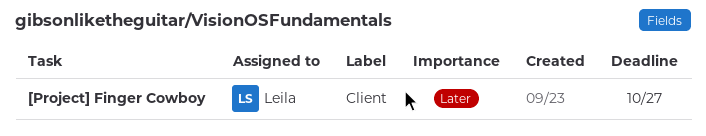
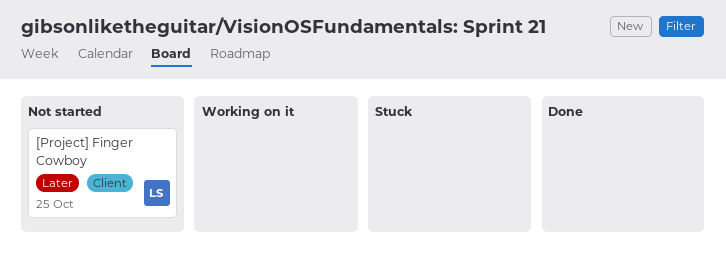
[Project] Finger Cowboy, due: Oct 27 -> Oct 25

